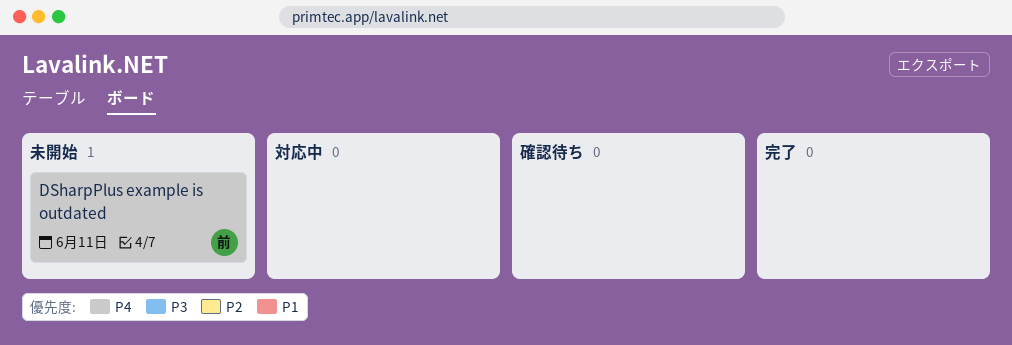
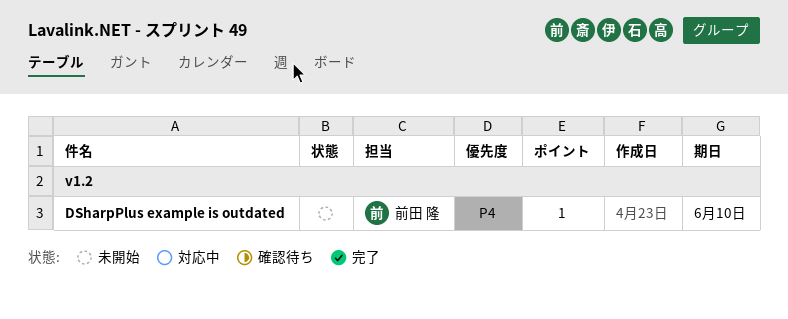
DSharpPlus example is outdated, due: Jun 11 -> Jun 10

